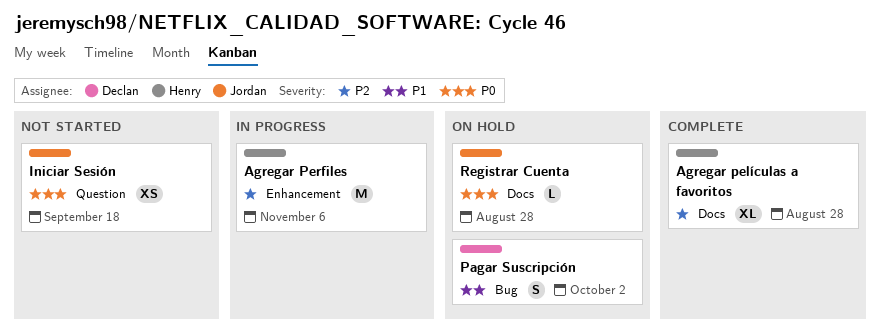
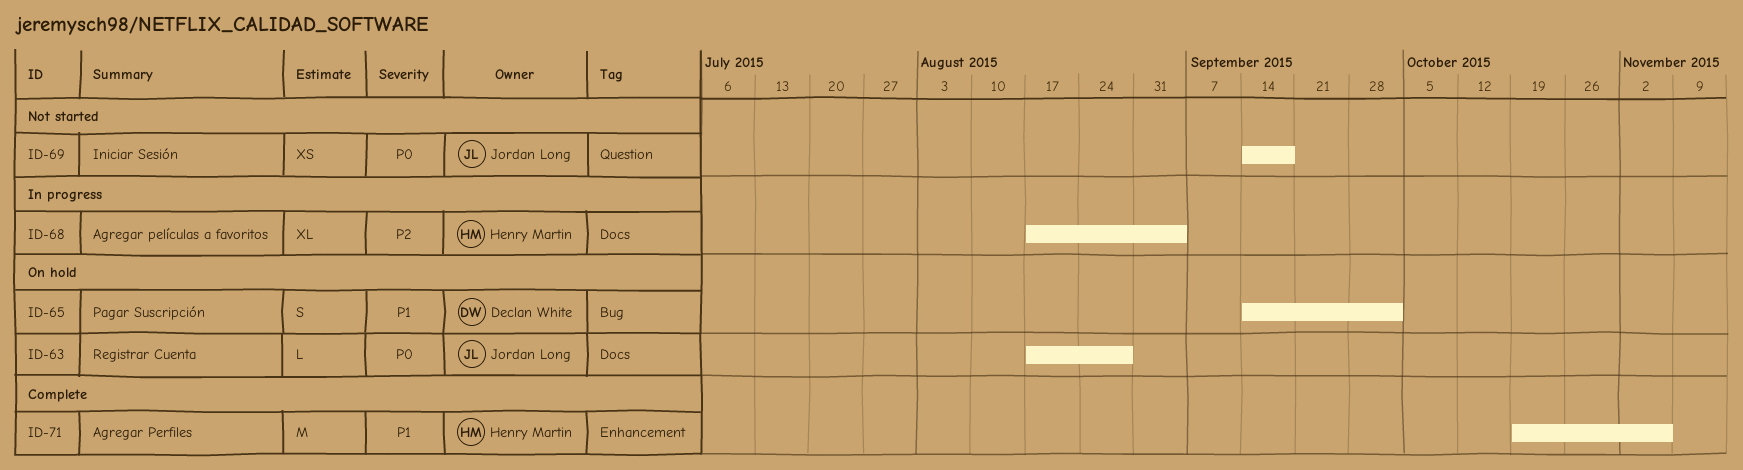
Agregar películas a favoritos, status: Complete -> In progress
Agregar películas a favoritos, due: Aug 28 -> Sep 4
Agregar Perfiles, status: In progress -> Complete
Agregar Perfiles, priority: P2 -> P1

